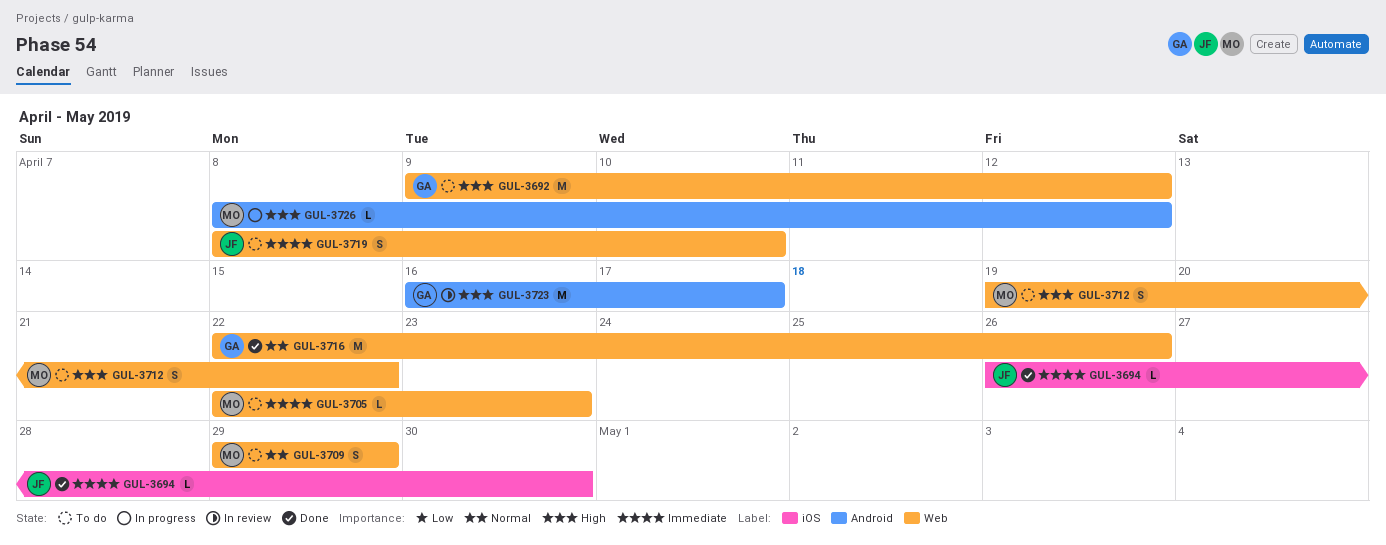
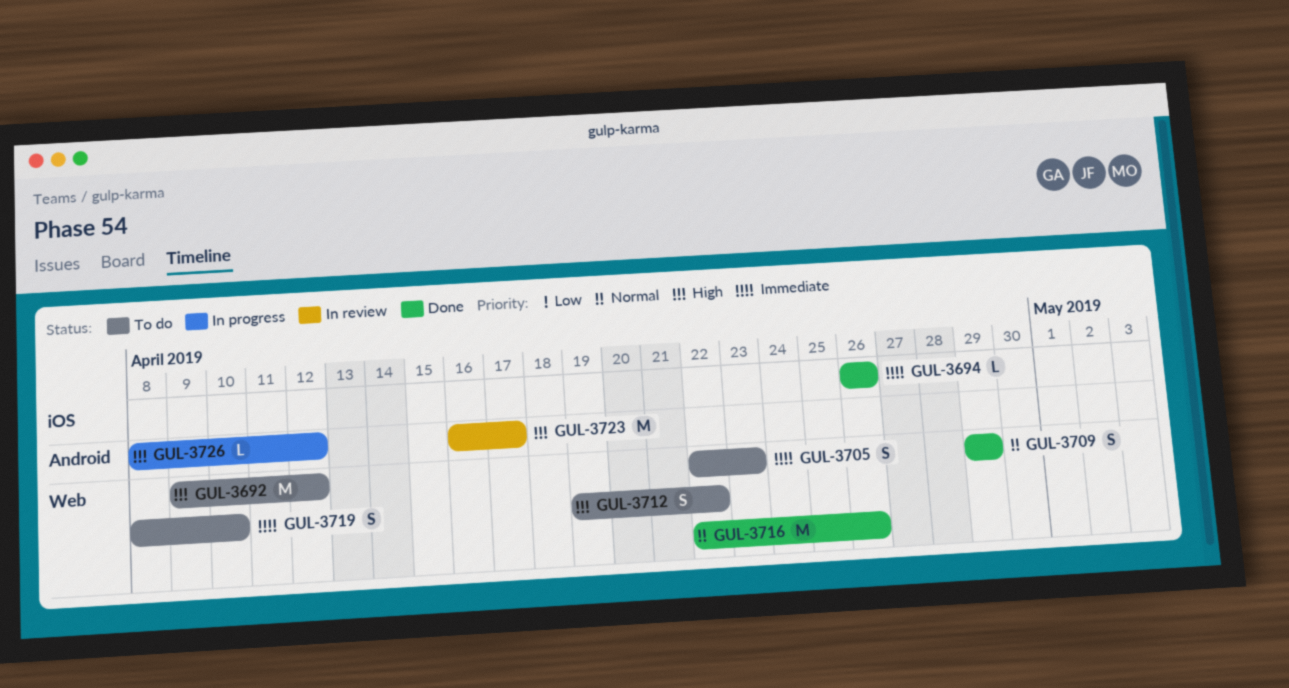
GUL-3694, due: Apr 30 -> Apr 26
GUL-3705, estimate: L -> S
GUL-3709, status: To do -> Done

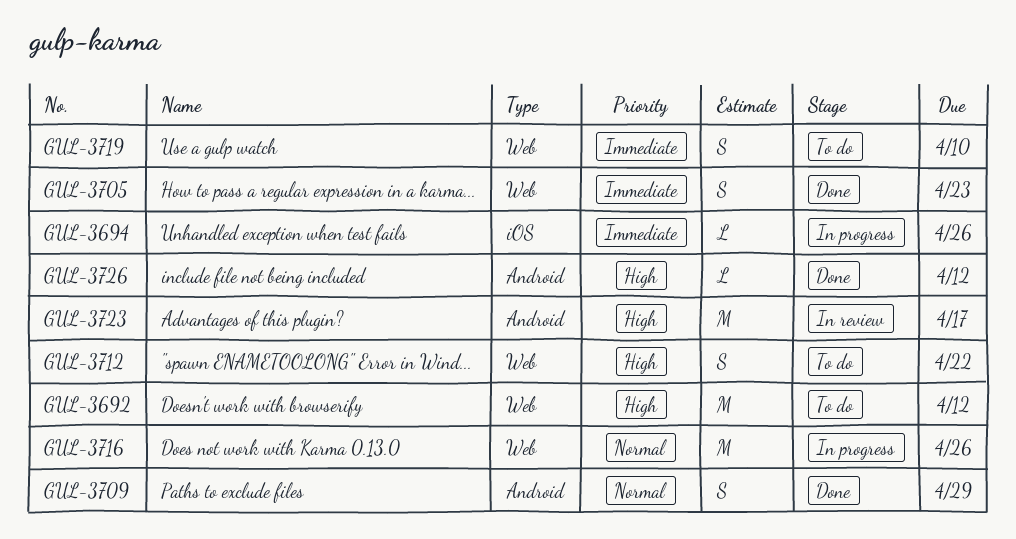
GUL-3694, status: Done -> In progress
GUL-3705, status: To do -> Done
GUL-3709, label: Web -> Android
GUL-3716, status: Done -> In progress
GUL-3726, status: In progress -> Done

